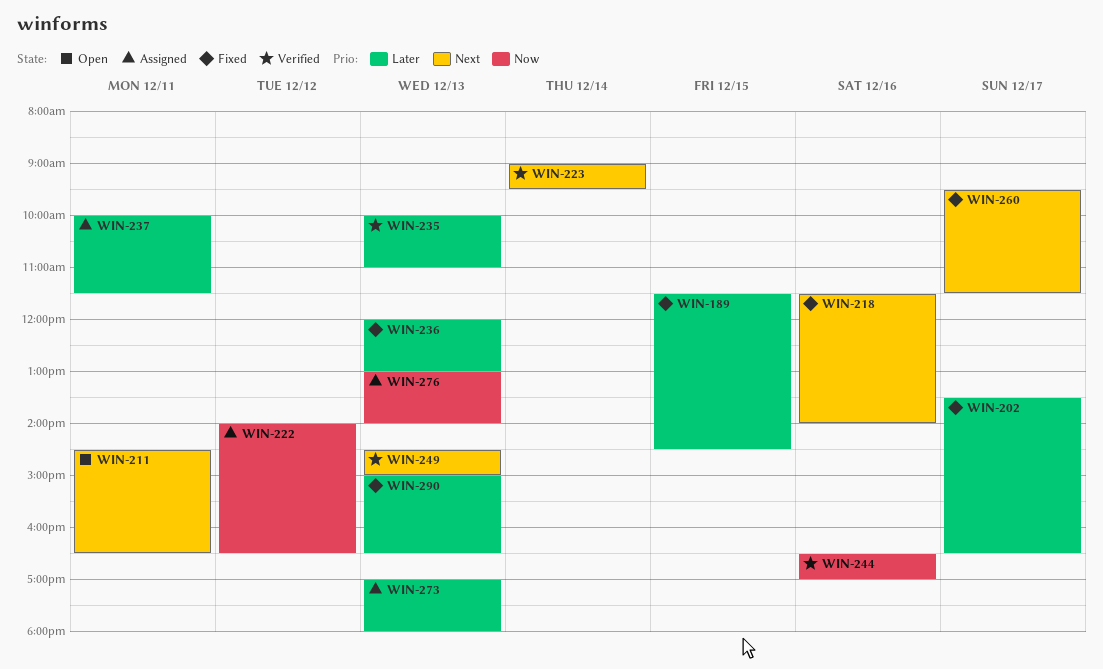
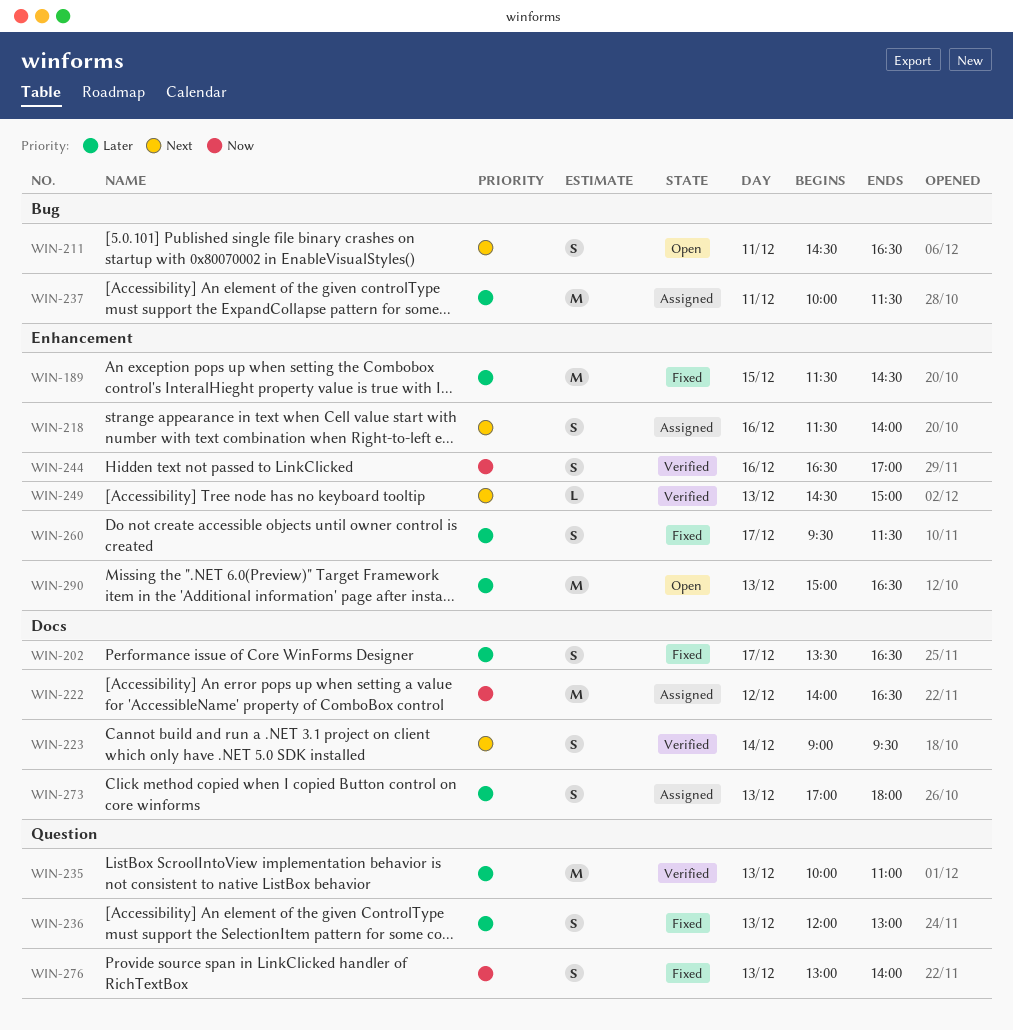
WIN-218, status: Fixed -> Assigned
WIN-260, priority: Next -> Later
WIN-276, status: Assigned -> Fixed
WIN-290, status: Fixed -> Open

